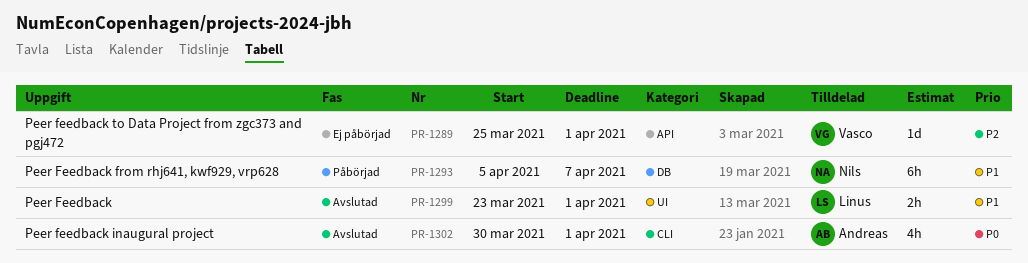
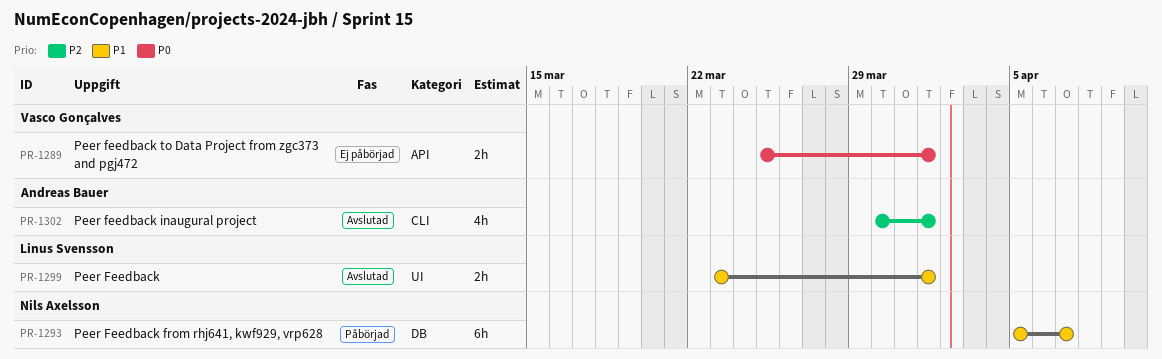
PR-1289, priority: P2 -> P0
PR-1289, estimate: 1d -> 2h
PR-1302, priority: P0 -> P2

